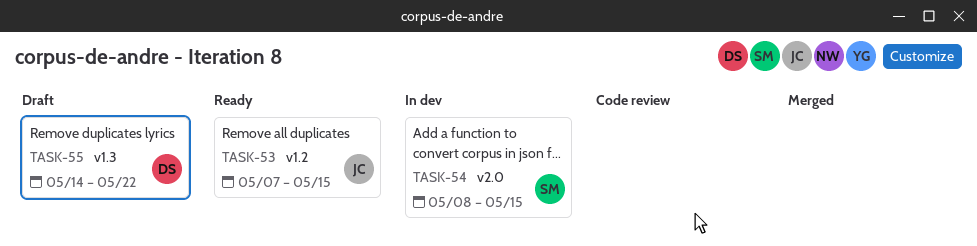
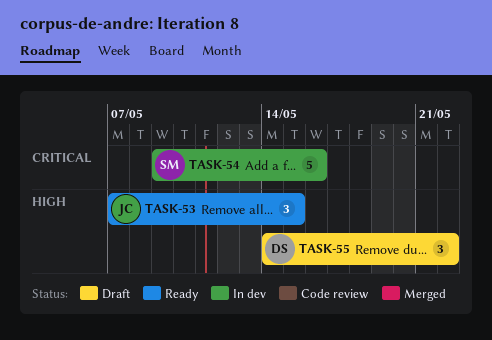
TASK-54, start: May 8 -> May 9
TASK-54, due: May 15 -> May 16

